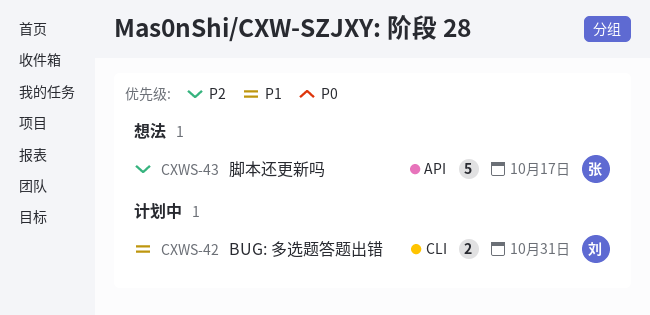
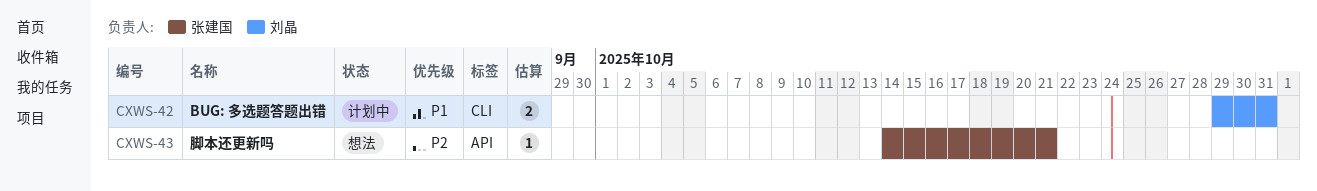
CXWS-43, estimate: 5 -> 1
CXWS-43, due: Oct 17 -> Oct 21

